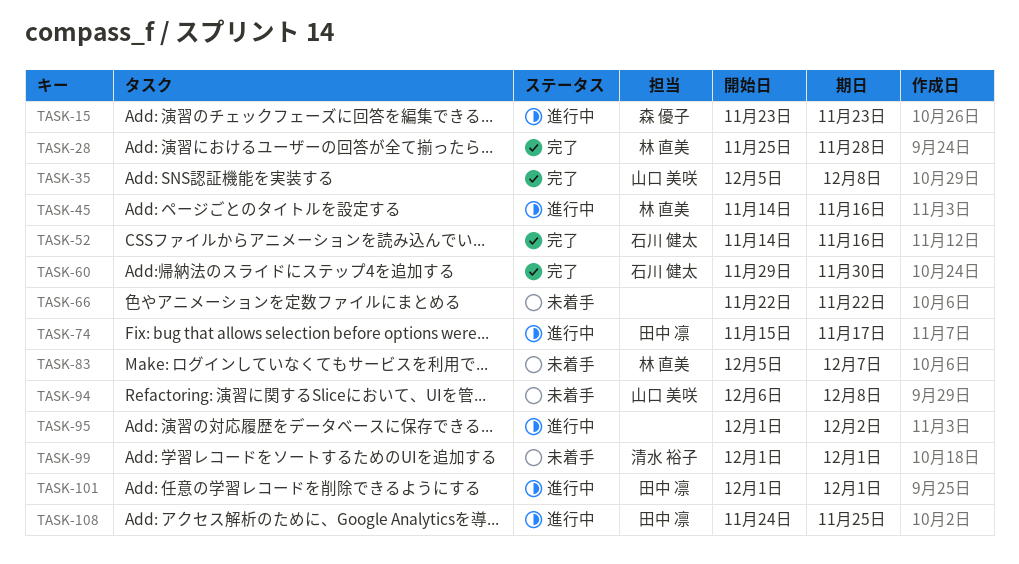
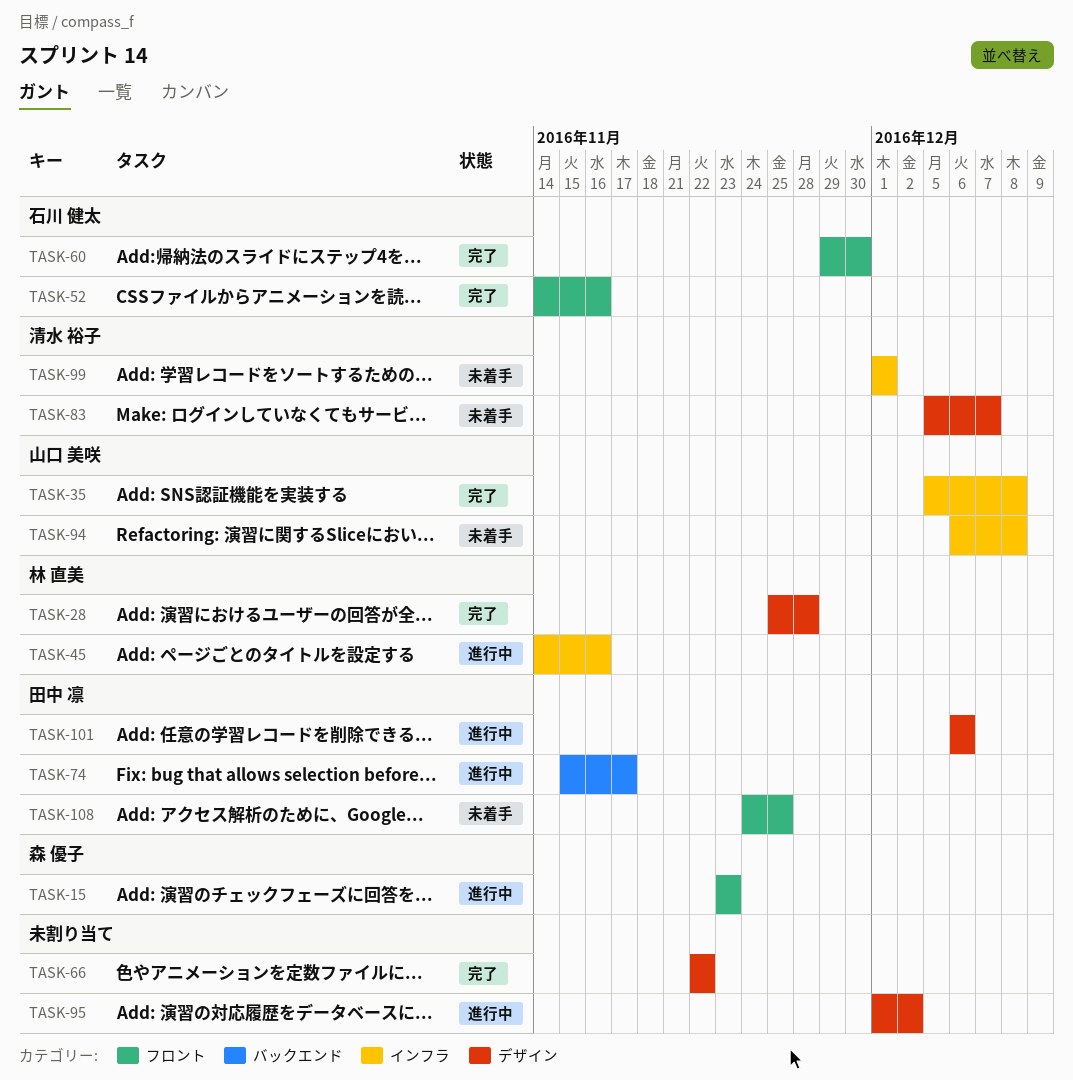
TASK-66, status: 未着手 -> 完了
TASK-83, owner: 林 直美 -> 清水 裕子
TASK-101, start: Dec 1 -> Dec 6
TASK-101, due: Dec 1 -> Dec 6
TASK-108, status: 進行中 -> 未着手

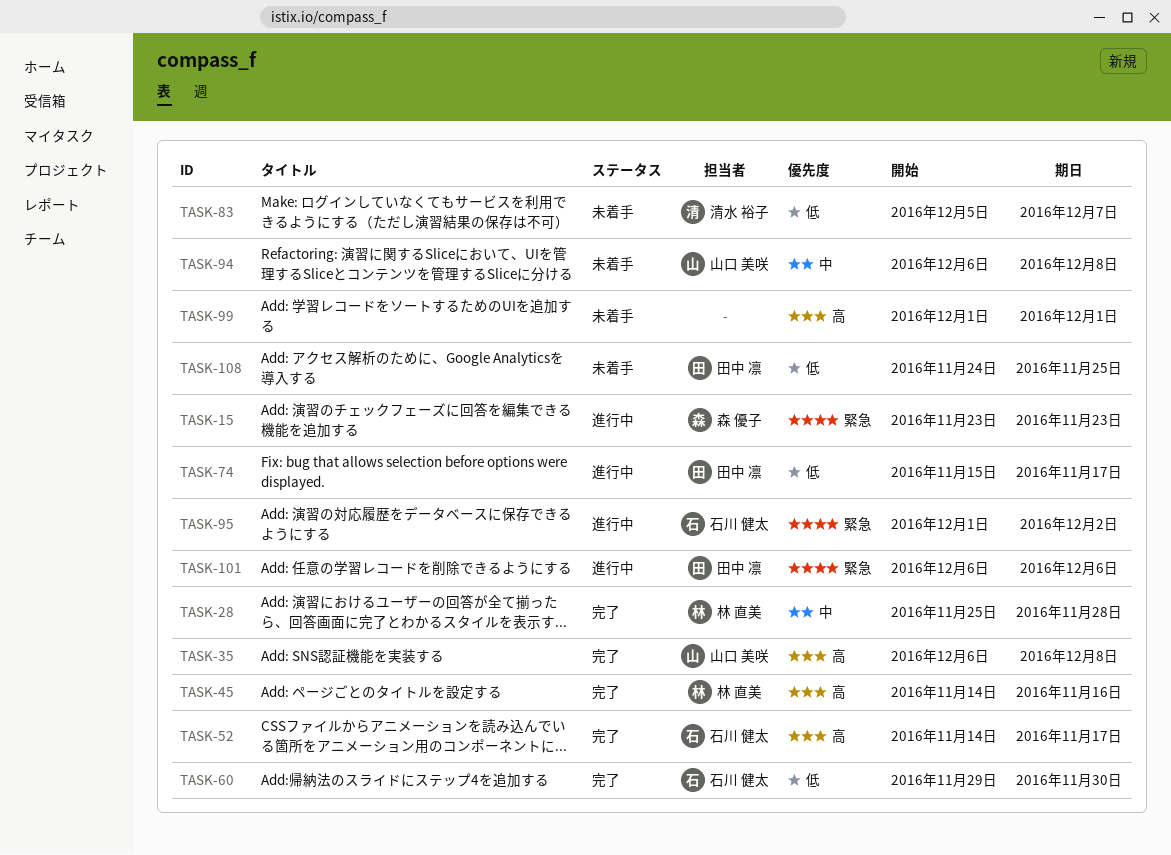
TASK-35, start: Dec 5 -> Dec 6
TASK-45, status: 進行中 -> 完了
TASK-52, due: Nov 16 -> Nov 17
TASK-66: present -> none
TASK-95, owner: none -> 石川 健太
TASK-99, owner: 清水 裕子 -> none

